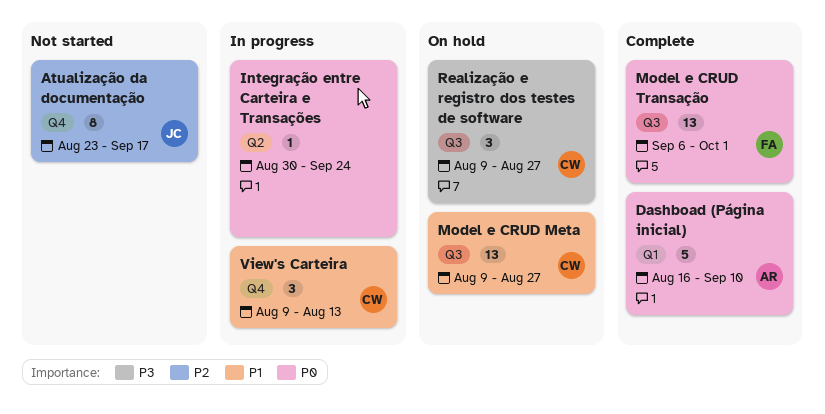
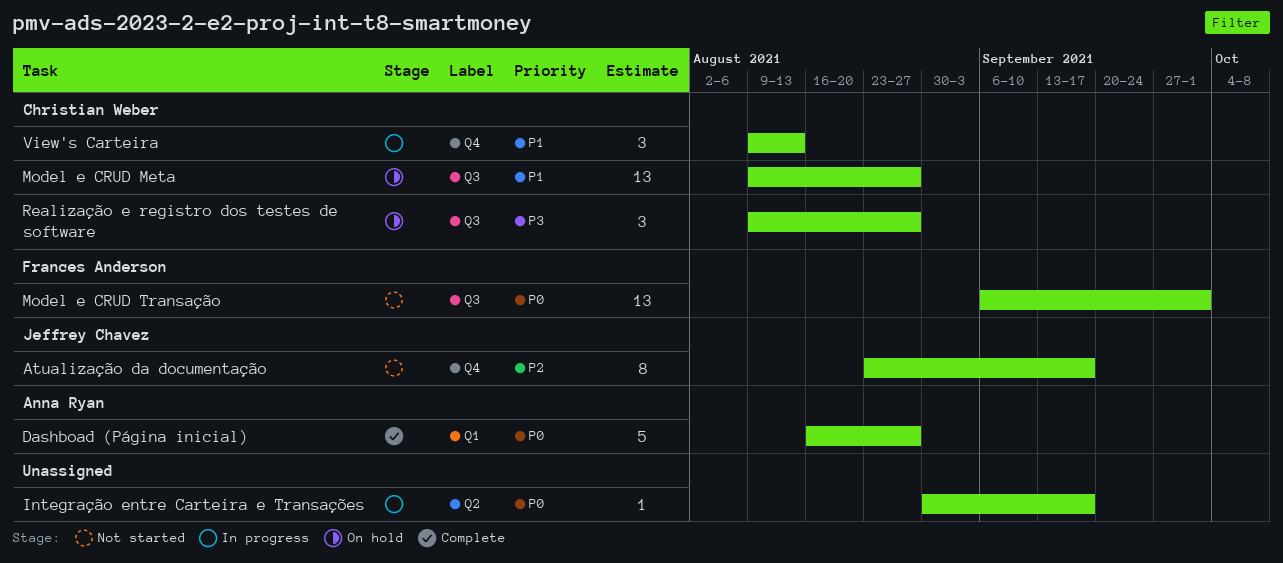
Dashboad (Página inicial), due: Sep 10 -> Aug 27
Integração entre Carteira e Transações, due: Sep 24 -> Sep 17
Model e CRUD Transação, status: Complete -> Not started

